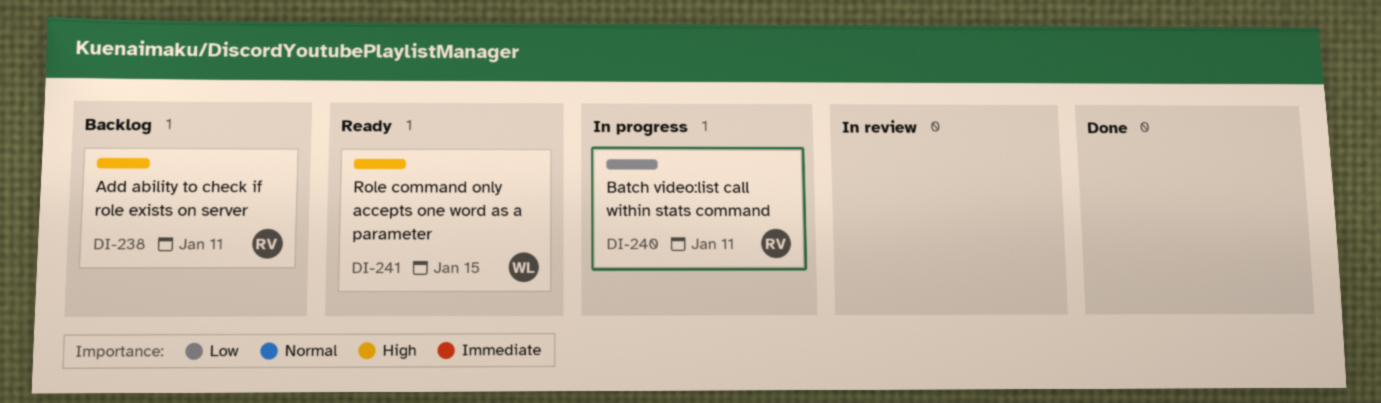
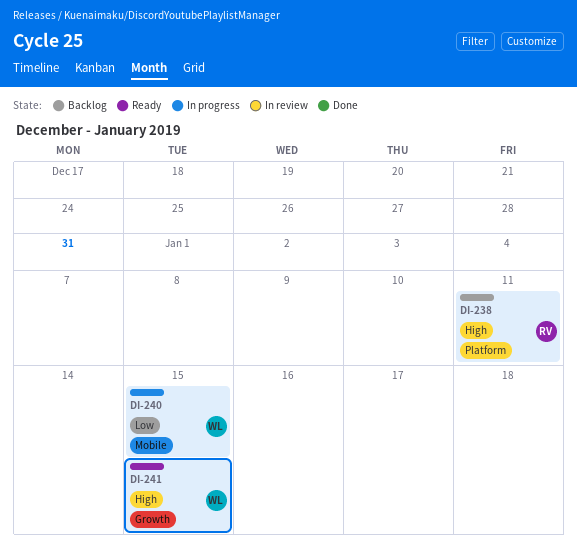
DI-240, owner: RV -> WL
DI-240, due: Jan 11 -> Jan 15

